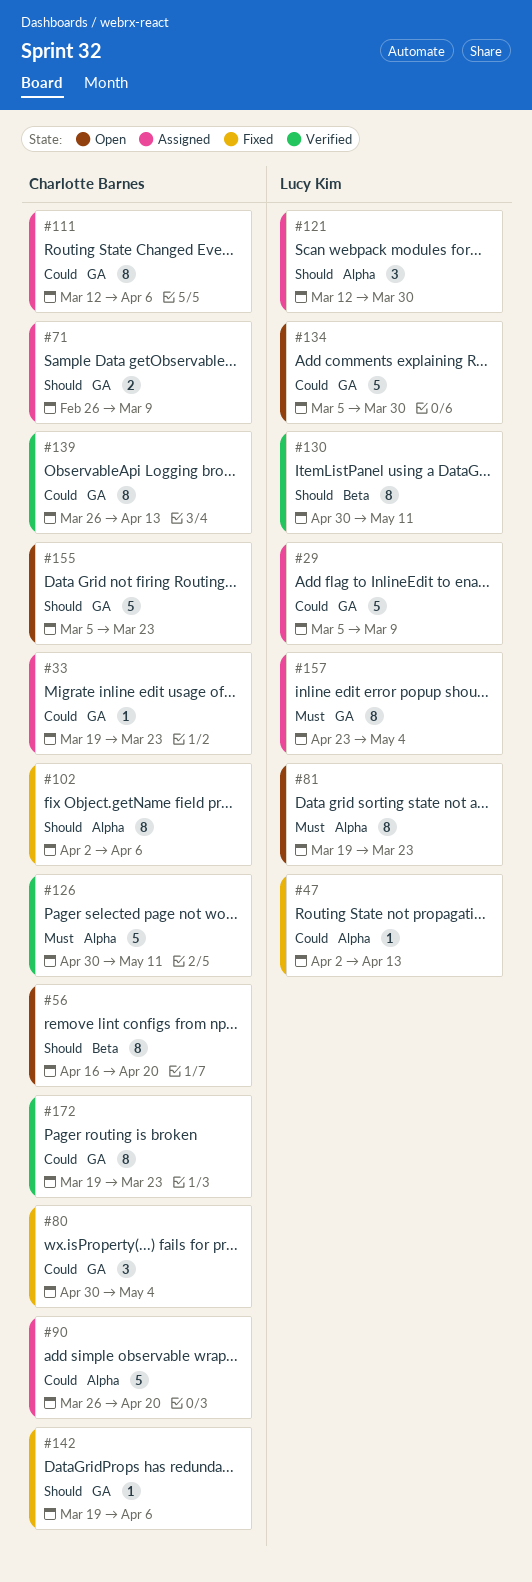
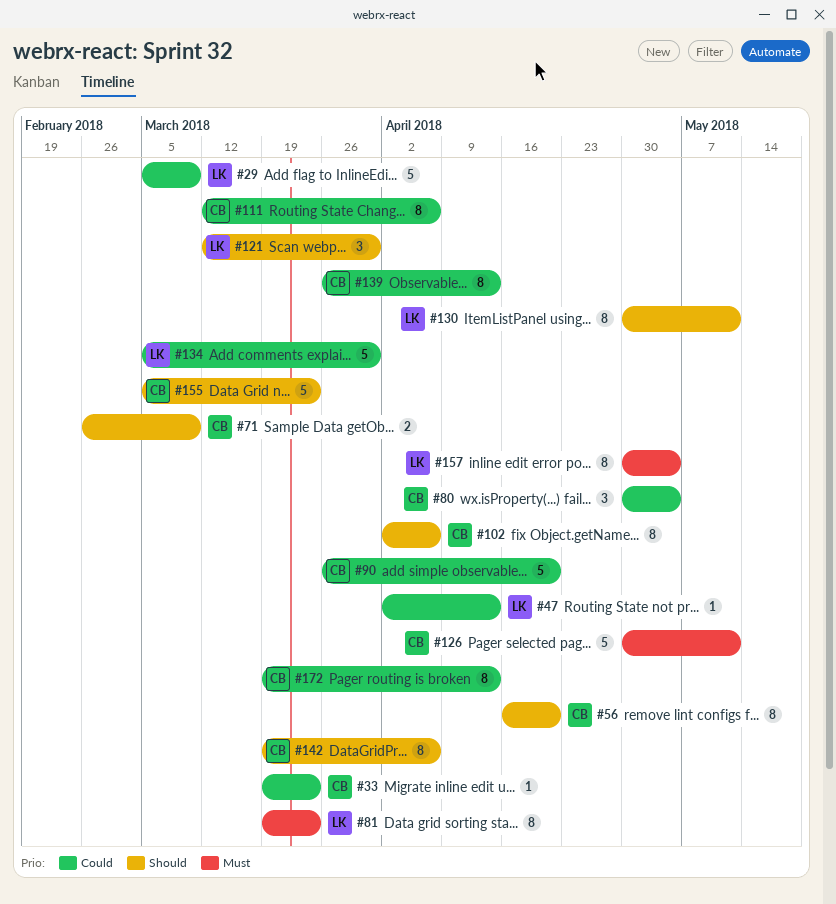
#142, estimate: 1 -> 8
#157, start: Apr 23 -> Apr 30
#172, due: Mar 23 -> Apr 13

